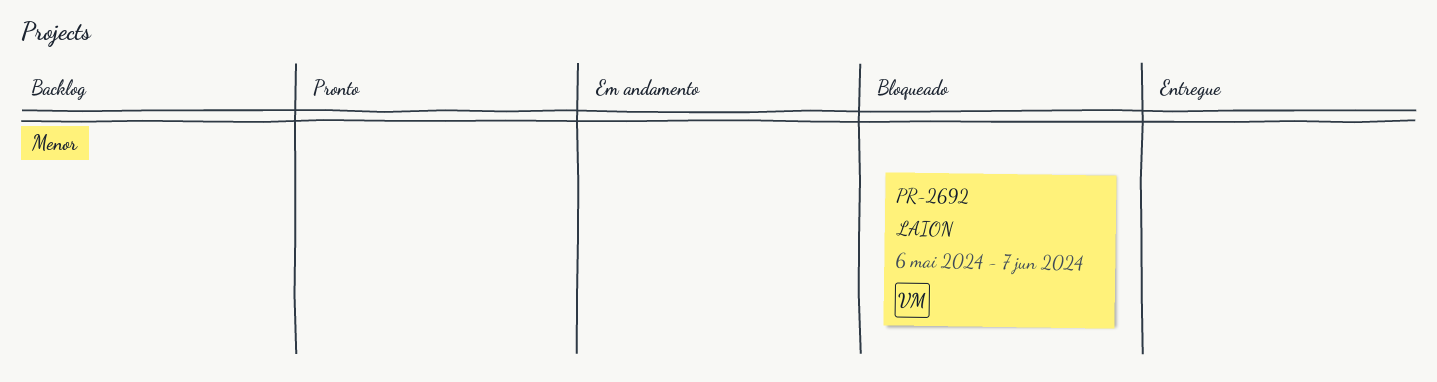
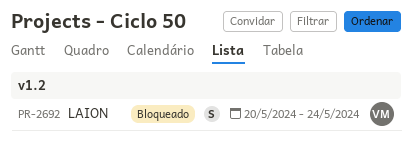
PR-2692, start: May 6 -> May 20
PR-2692, due: Jun 7 -> May 24

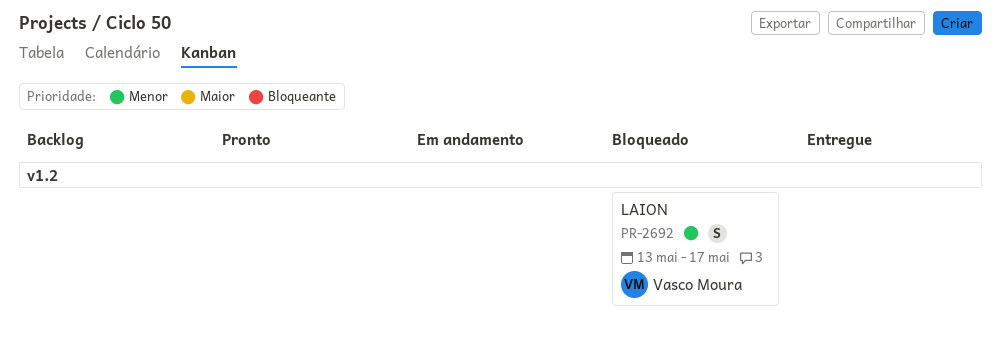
PR-2692, start: May 20 -> May 13
PR-2692, due: May 24 -> May 17

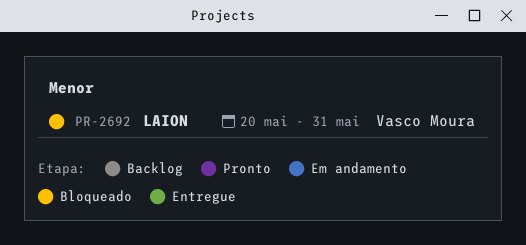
PR-2692, start: May 13 -> May 20
PR-2692, due: May 17 -> May 31

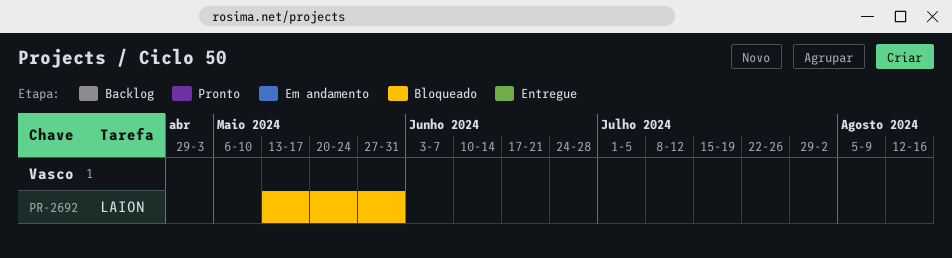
PR-2692, start: May 20 -> May 13

